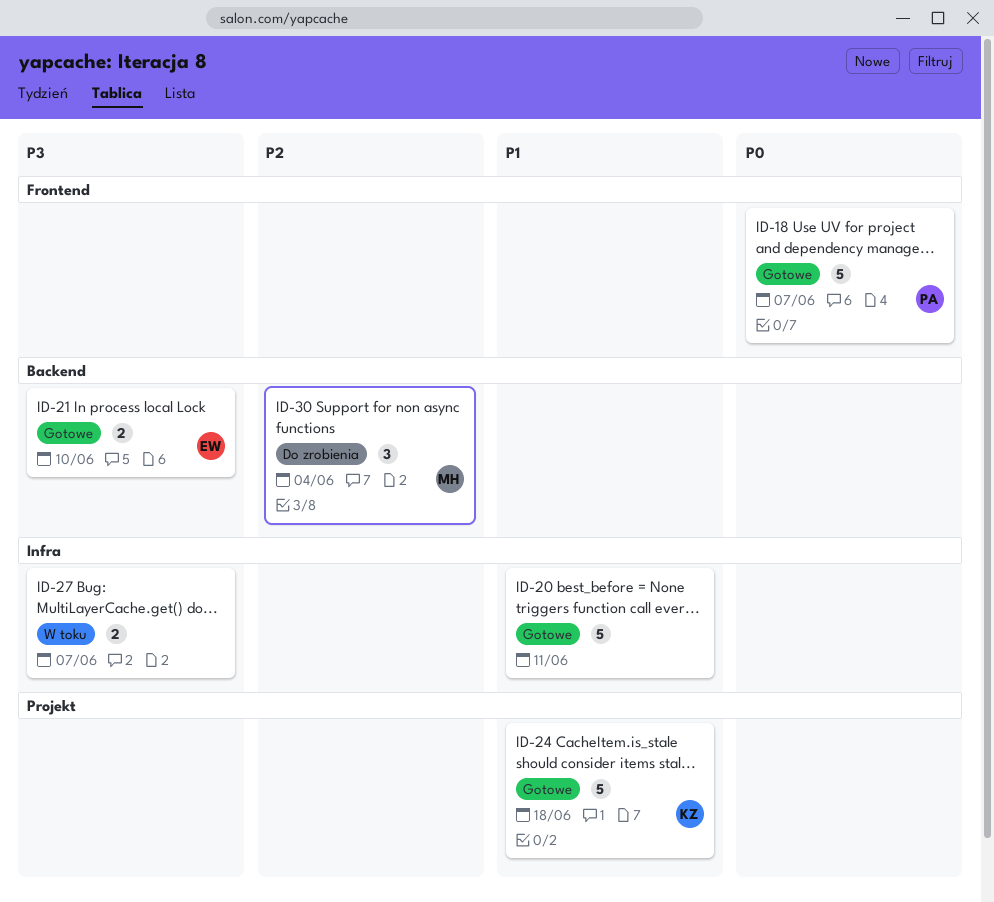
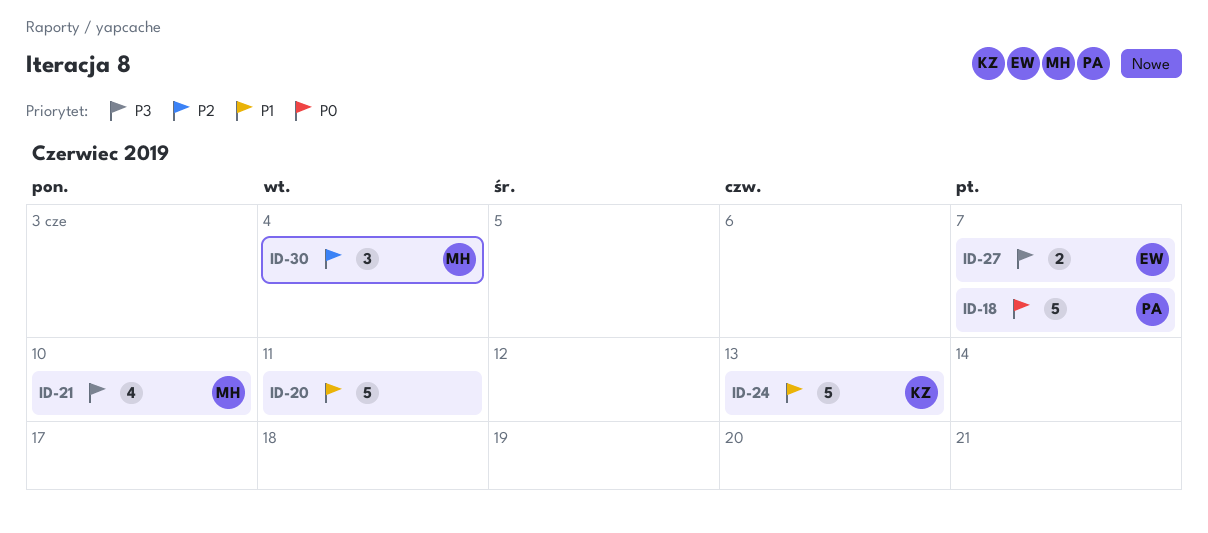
ID-21, owner: EW -> MH
ID-21, estimate: 2 -> 4
ID-24, due: Jun 18 -> Jun 13
ID-27, owner: none -> EW

